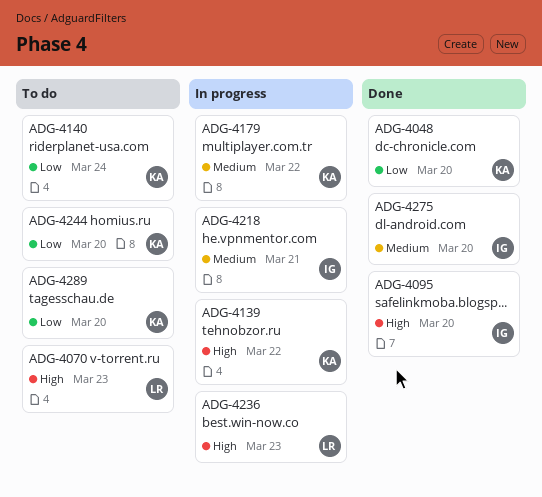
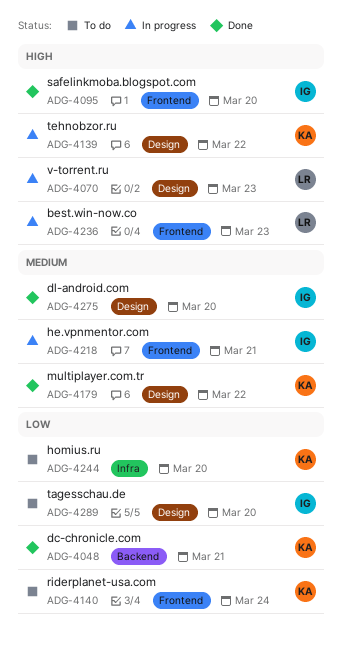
ADG-4048, due: Mar 20 -> Mar 21
ADG-4070, status: To do -> In progress
ADG-4179, status: In progress -> Done
ADG-4289, owner: KA -> IG

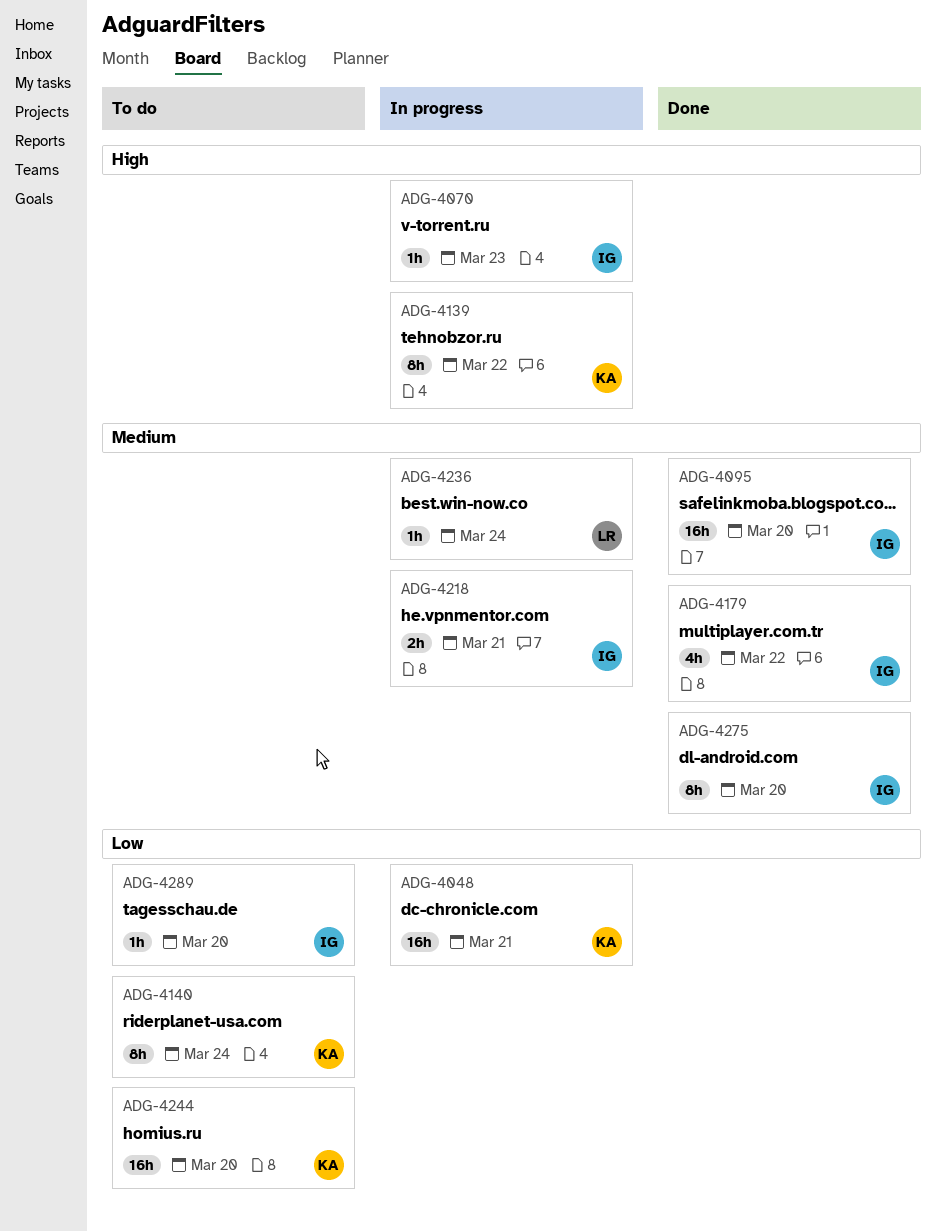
ADG-4048, status: Done -> In progress
ADG-4070, owner: LR -> IG
ADG-4095, priority: High -> Medium
ADG-4179, owner: KA -> IG
ADG-4236, priority: High -> Medium
ADG-4236, due: Mar 23 -> Mar 24

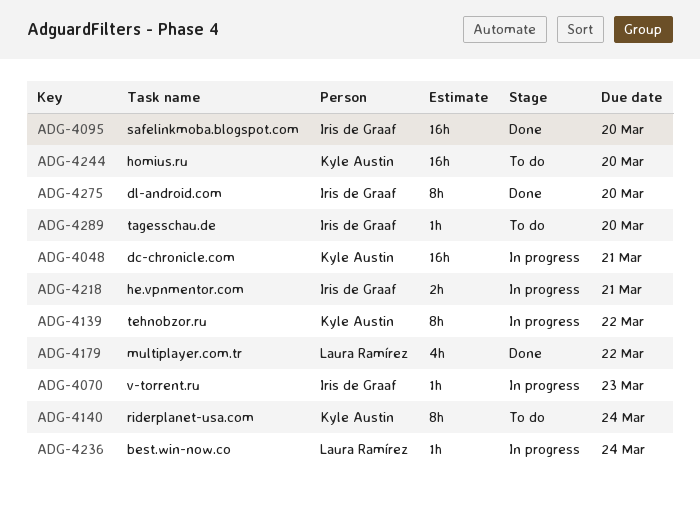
ADG-4179, owner: Iris de Graaf -> Laura Ramírez

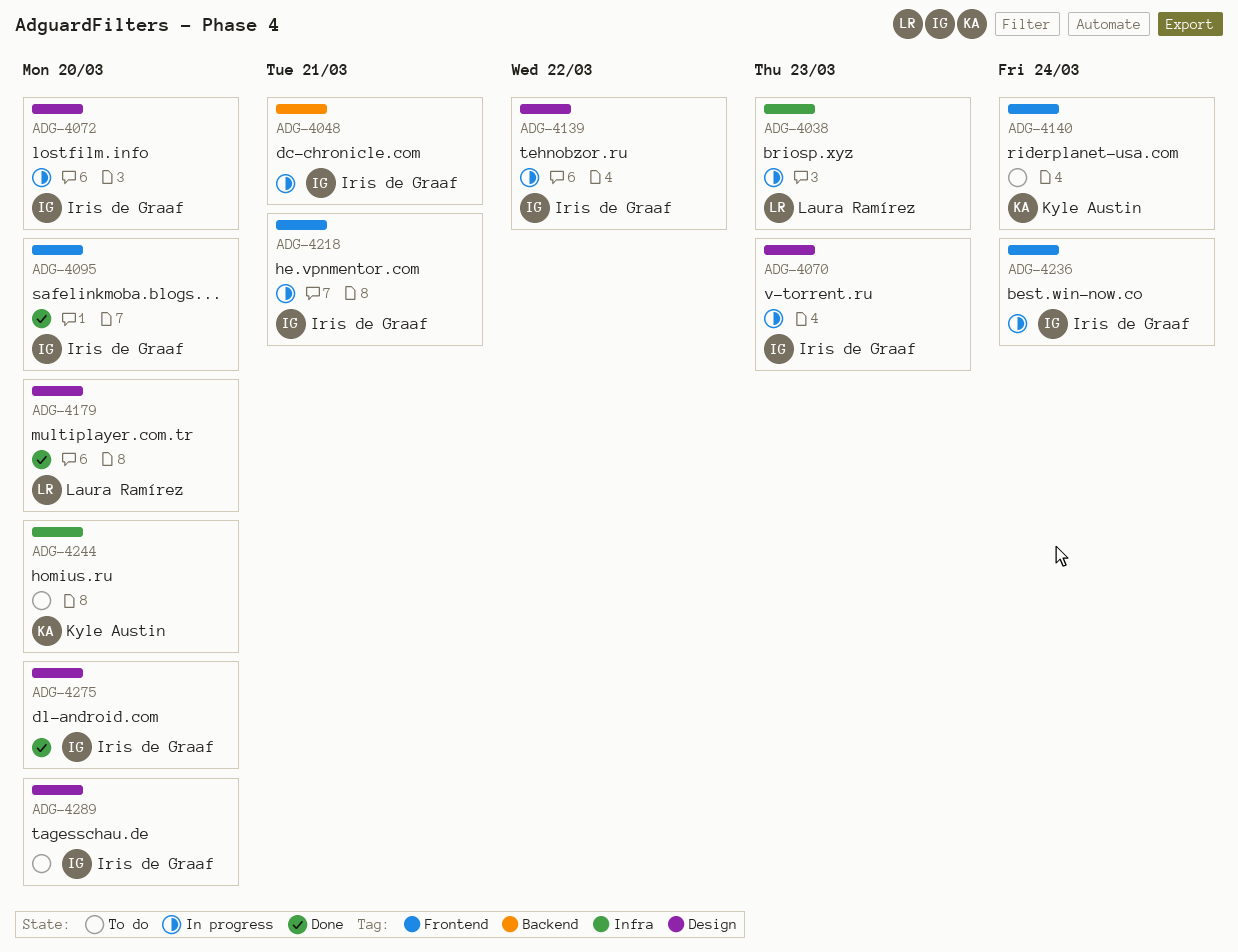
ADG-4038: none -> present
ADG-4048, owner: Kyle Austin -> Iris de Graaf
ADG-4072: none -> present
ADG-4139, owner: Kyle Austin -> Iris de Graaf
ADG-4179, due: Mar 22 -> Mar 20
ADG-4236, owner: Laura Ramírez -> Iris de Graaf

